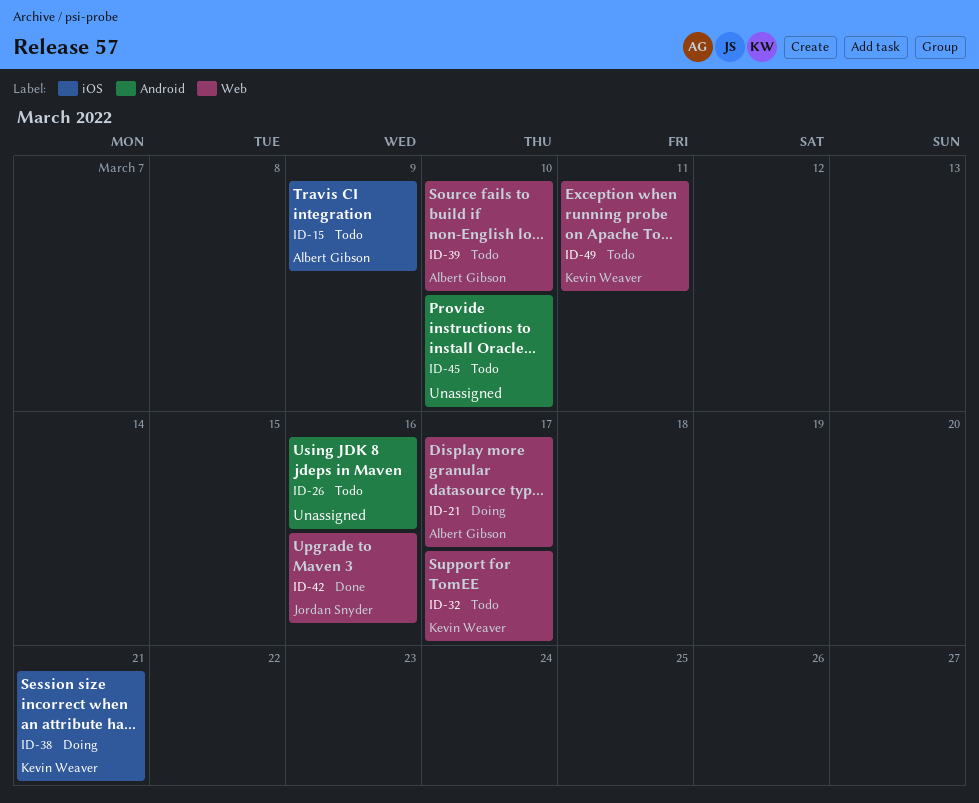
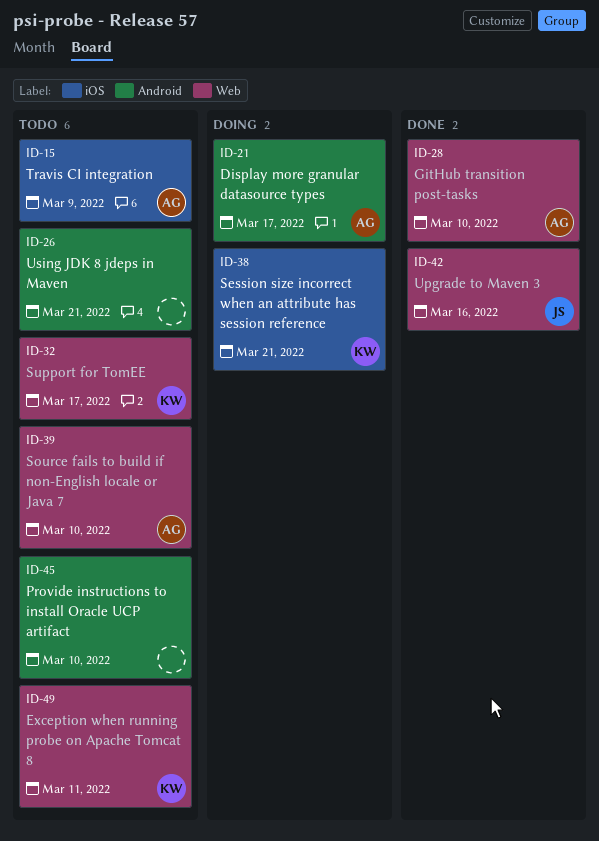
ID-21, label: Web -> Android
ID-26, due: Mar 16 -> Mar 21
ID-28: none -> present

